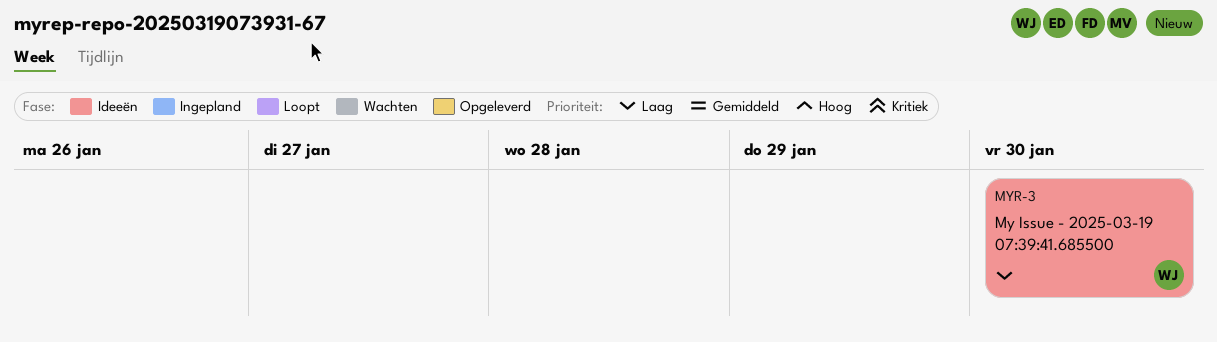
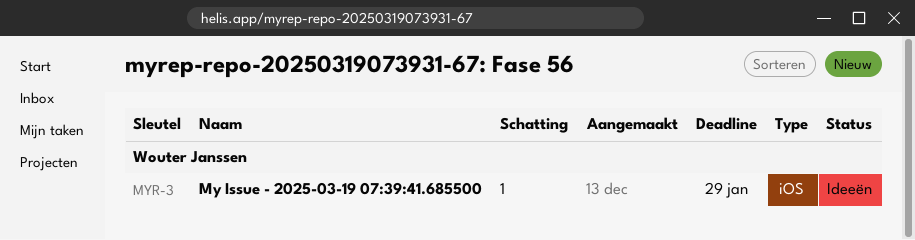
MYR-3, due: Jan 30 -> Jan 29

